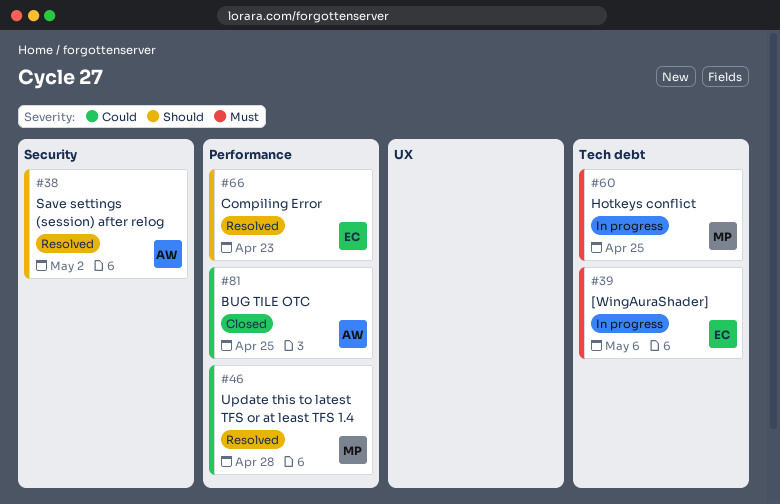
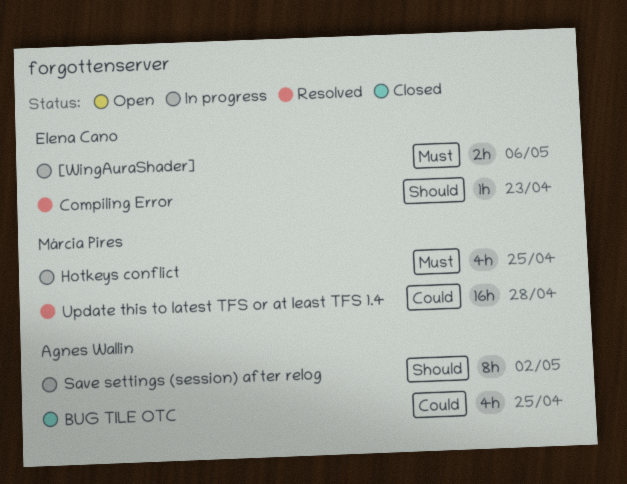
Save settings (session) after relog, status: Resolved -> In progress

